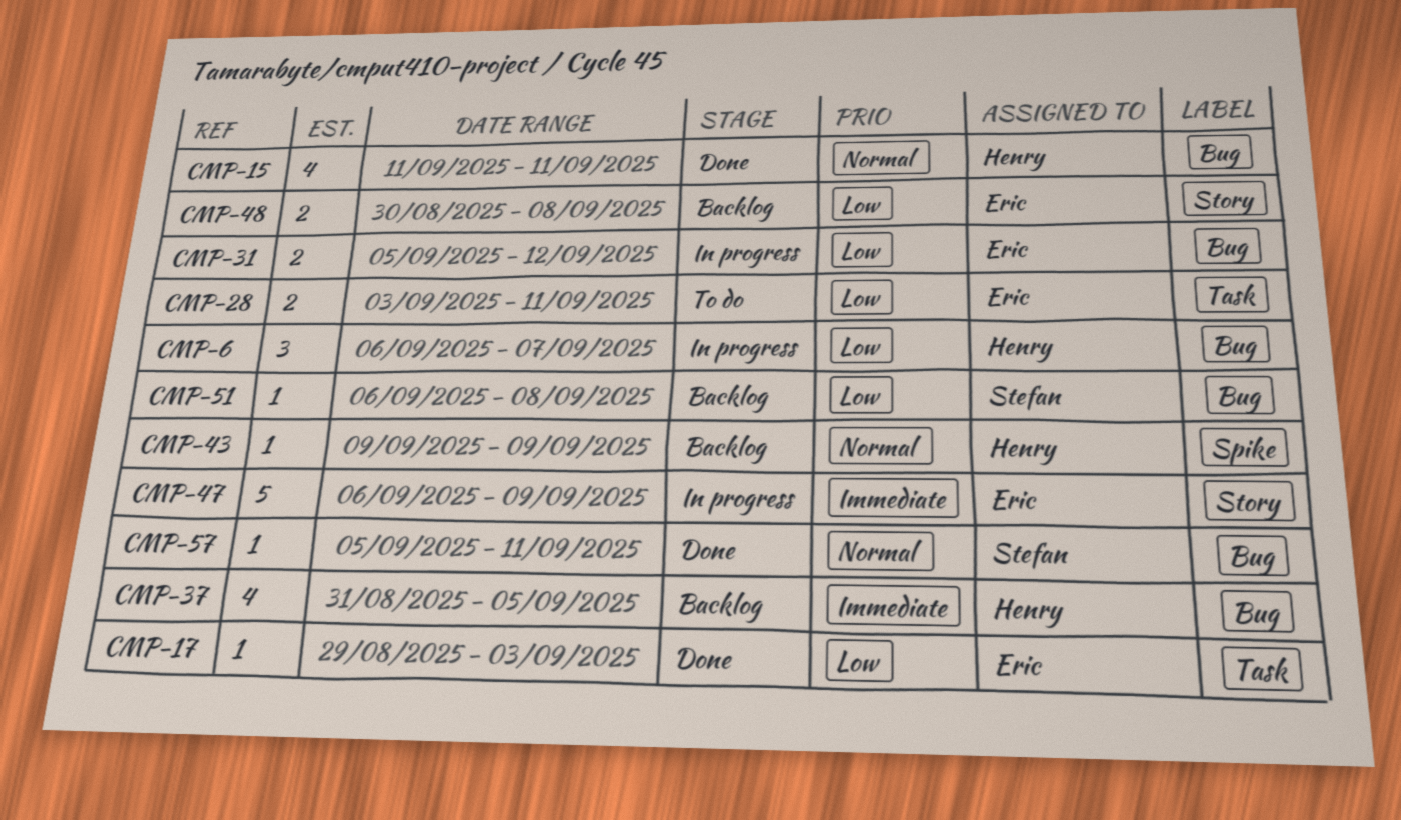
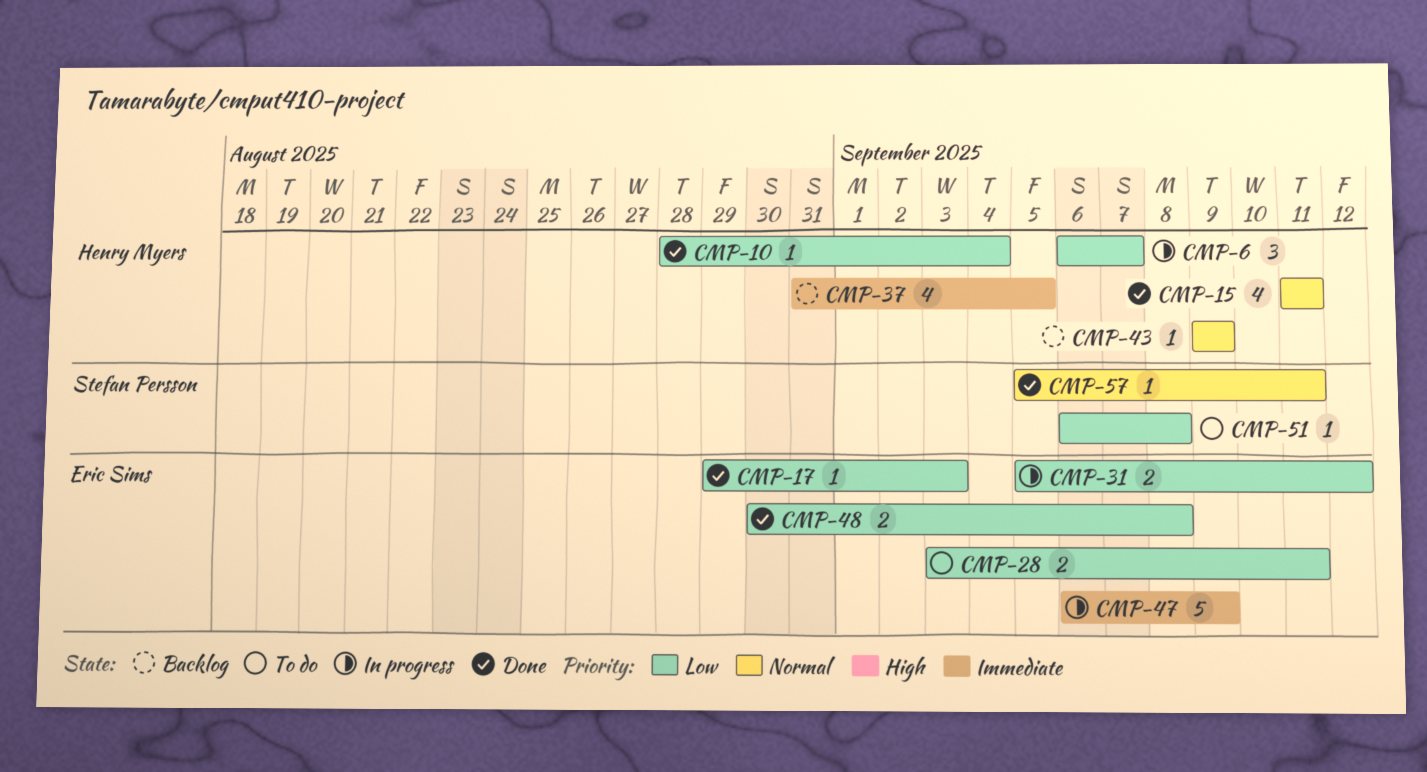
CMP-10: none -> present
CMP-48, status: Backlog -> Done
CMP-51, status: Backlog -> To do

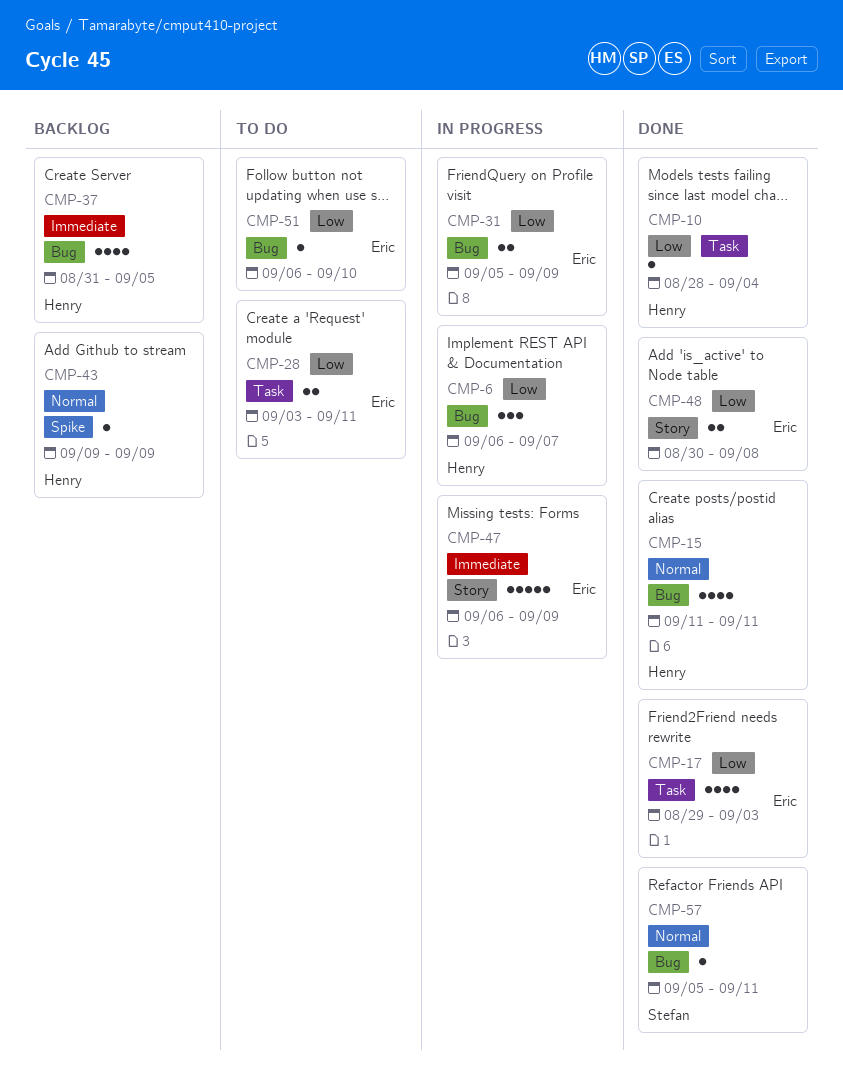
CMP-17, estimate: 1 -> 4
CMP-31, due: Sep 12 -> Sep 9
CMP-51, owner: Stefan Persson -> Eric Sims
CMP-51, due: Sep 8 -> Sep 10

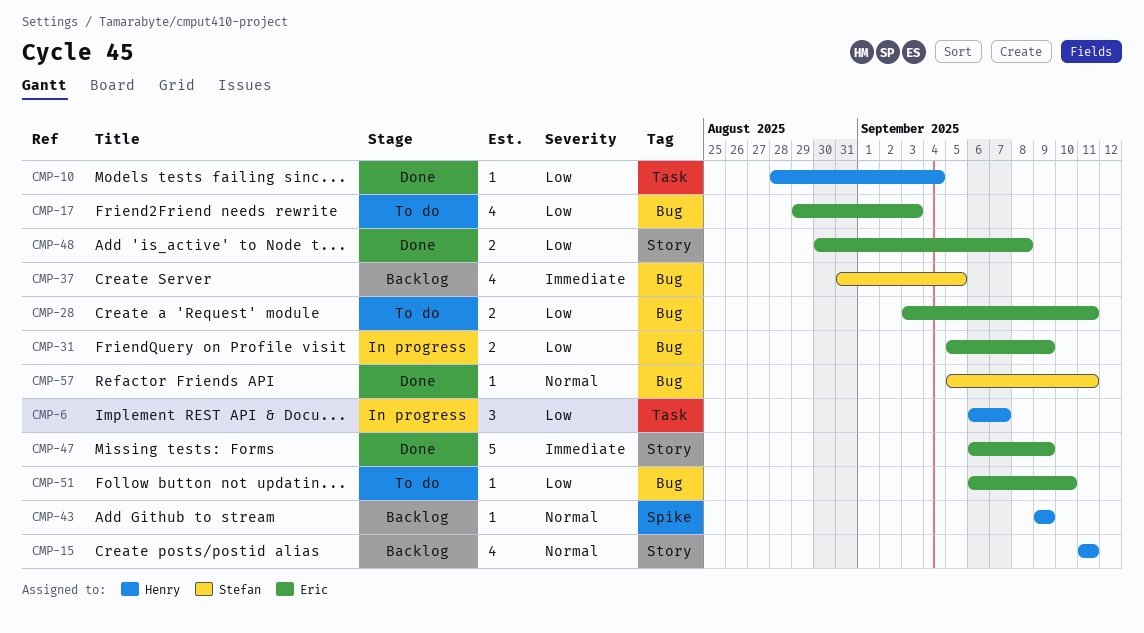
CMP-6, label: Bug -> Task
CMP-15, status: Done -> Backlog
CMP-15, label: Bug -> Story
CMP-17, status: Done -> To do
CMP-17, label: Task -> Bug
CMP-28, label: Task -> Bug
CMP-37, owner: Henry -> Stefan
CMP-47, status: In progress -> Done

